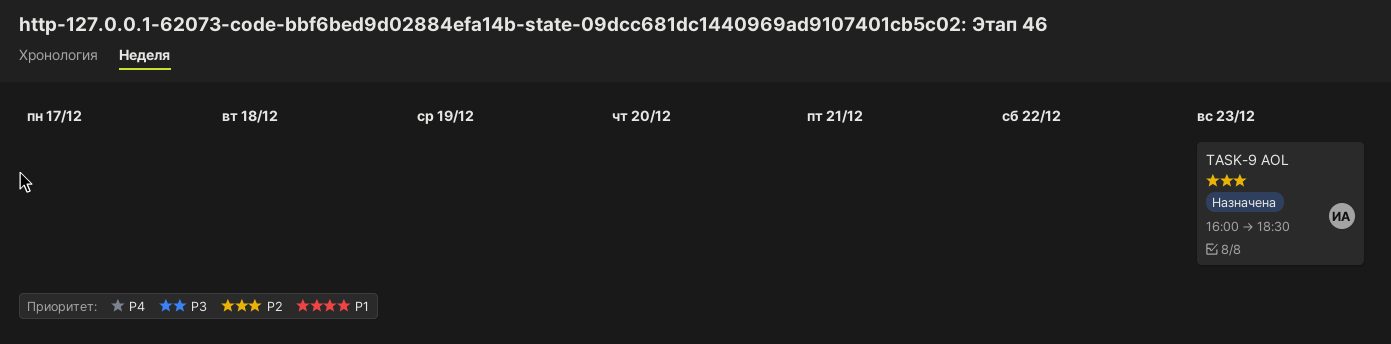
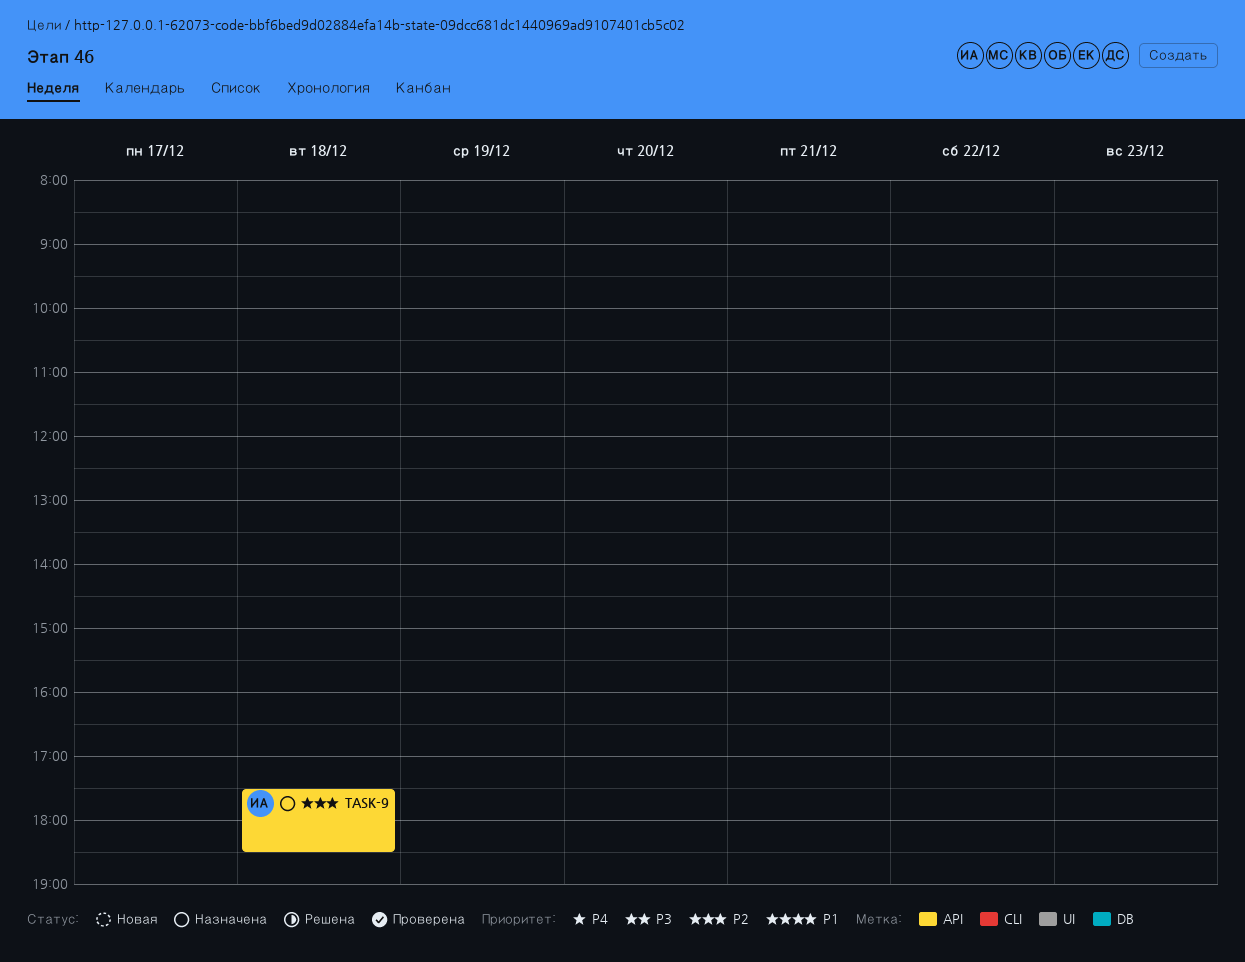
TASK-9, day: Dec 23 -> Dec 18
TASK-9, begins: 16:00 -> 17:30

